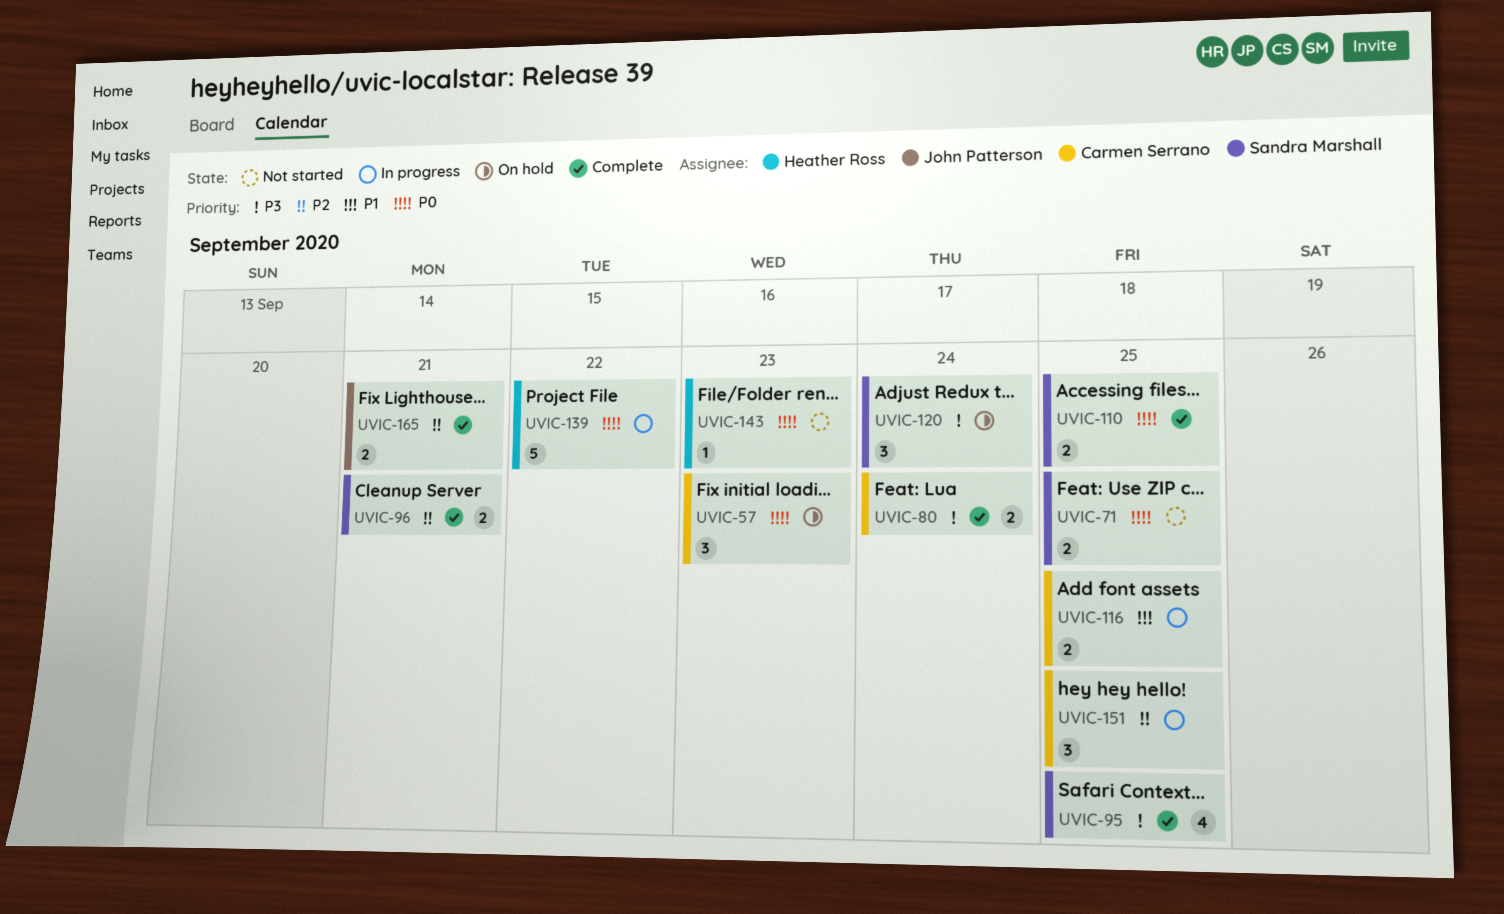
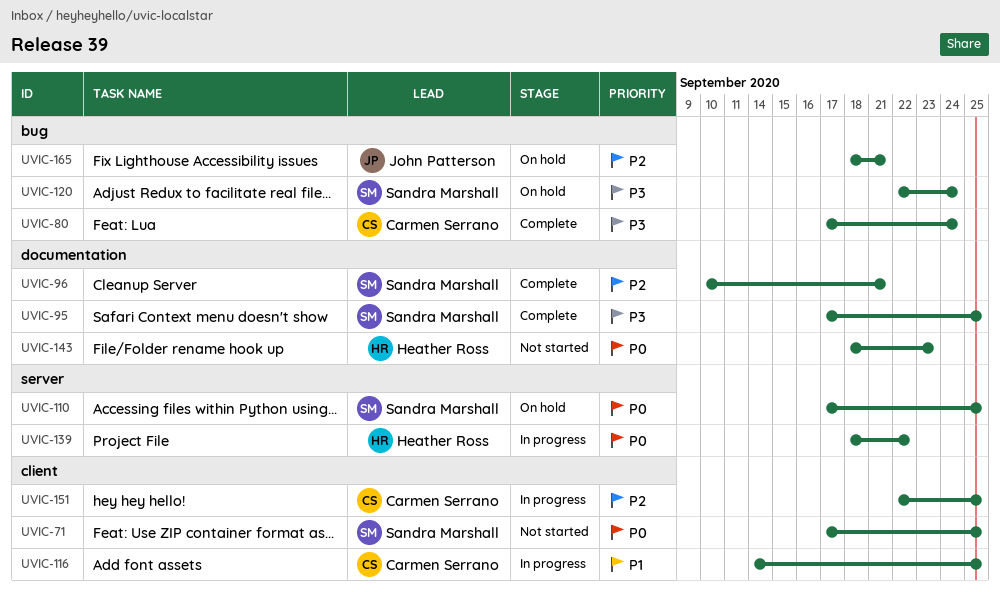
UVIC-57: present -> none
UVIC-110, status: Complete -> On hold
UVIC-165, status: Complete -> On hold

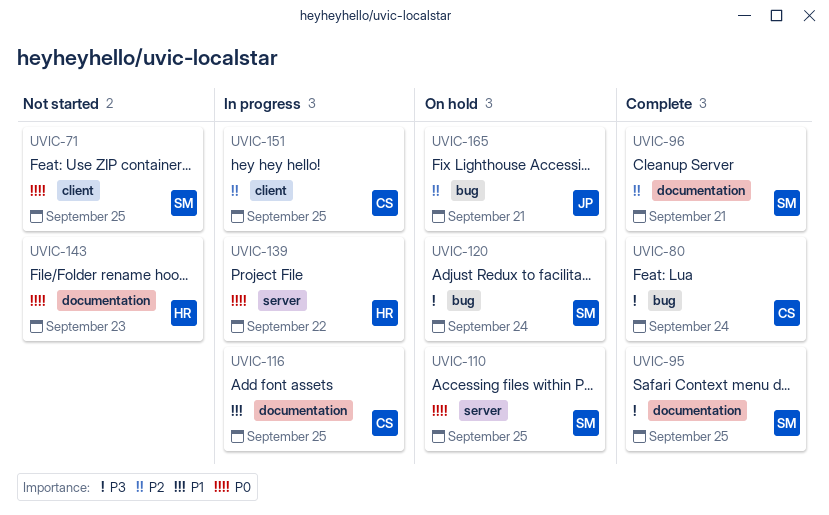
UVIC-116, label: client -> documentation

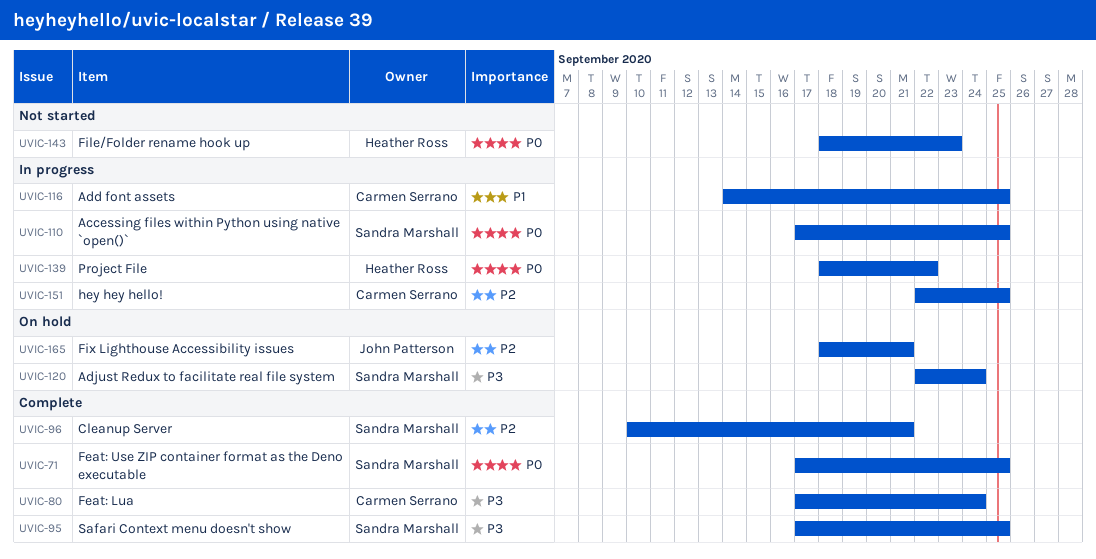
UVIC-71, status: Not started -> Complete
UVIC-110, status: On hold -> In progress

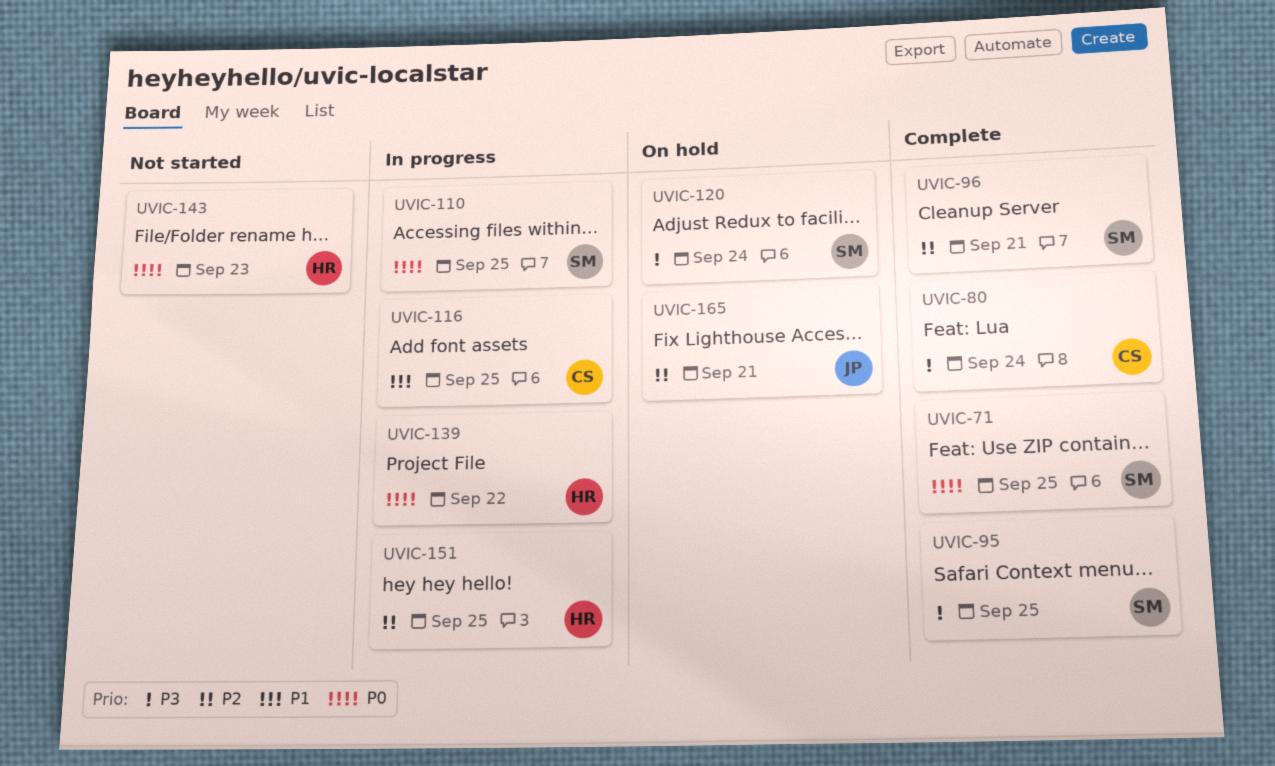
UVIC-151, owner: Carmen Serrano -> Heather Ross

